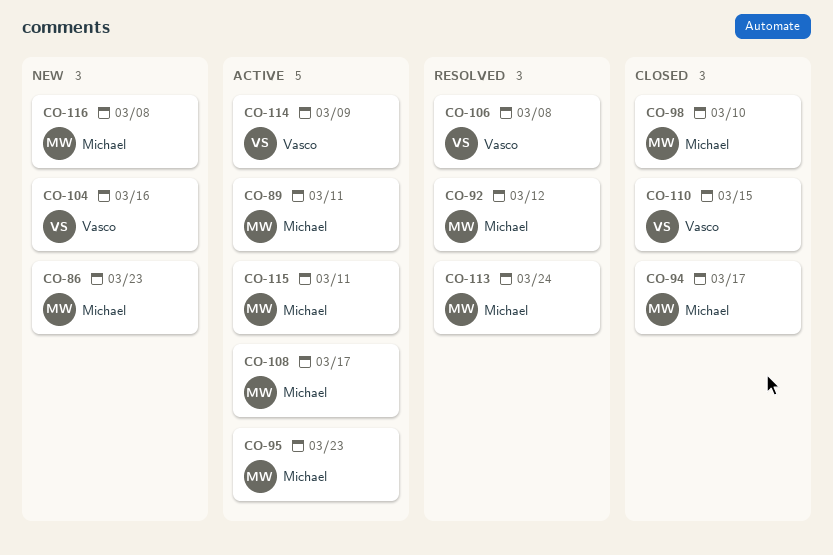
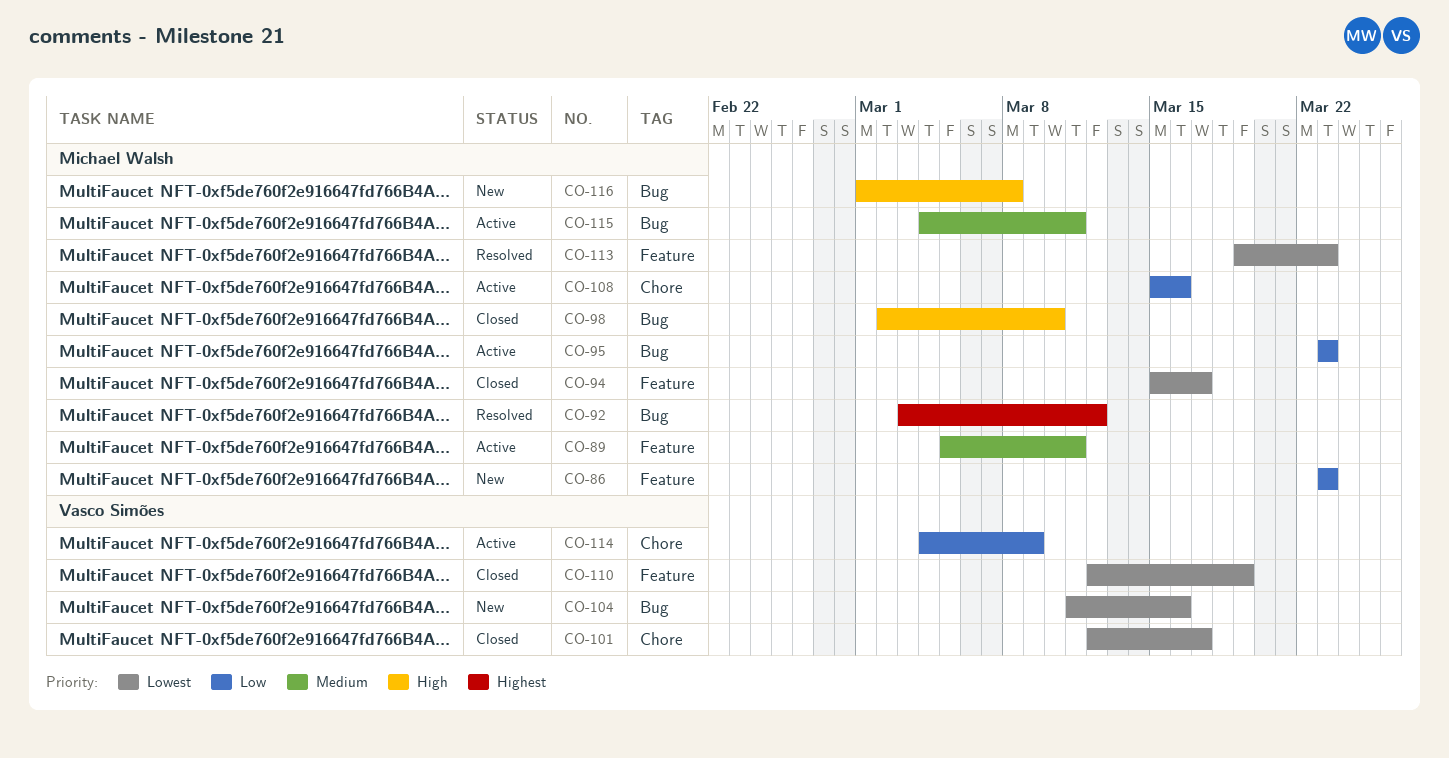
CO-101: none -> present
CO-106: present -> none
CO-108, due: Mar 17 -> Mar 16
CO-110, due: Mar 15 -> Mar 19
CO-113, due: Mar 24 -> Mar 23

